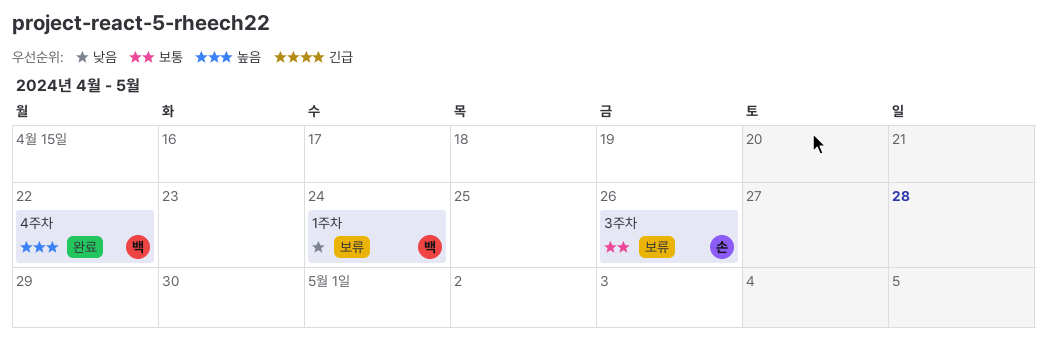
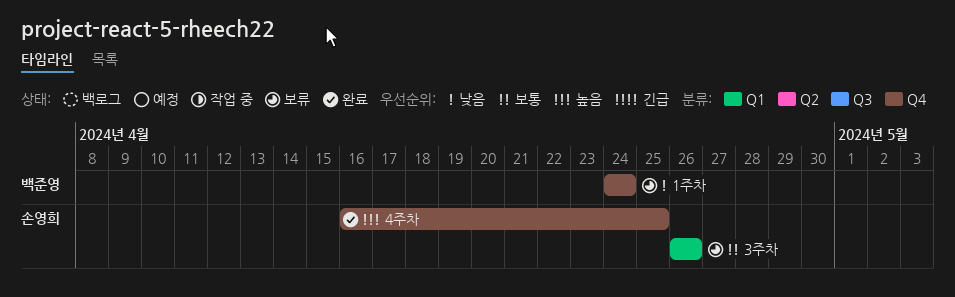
4주차, owner: 백준영 -> 손영희
4주차, due: Apr 22 -> Apr 25

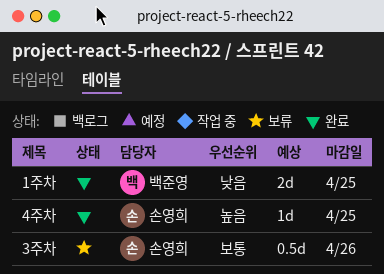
1주차, status: 보류 -> 완료
1주차, due: Apr 24 -> Apr 25

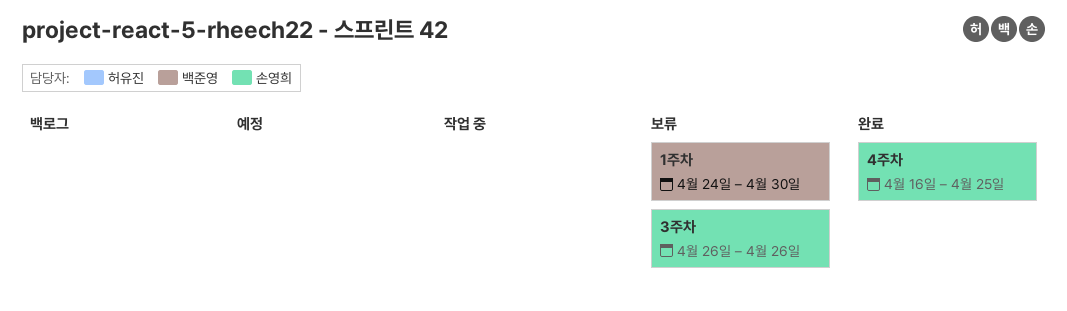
1주차, status: 완료 -> 보류
1주차, due: Apr 25 -> Apr 30

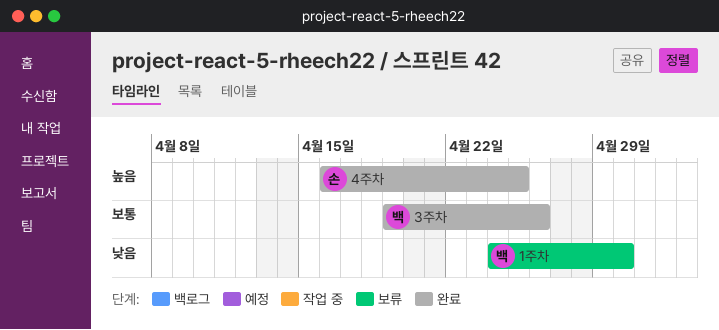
3주차, status: 보류 -> 완료
3주차, owner: 손영희 -> 백준영
3주차, start: Apr 26 -> Apr 19

